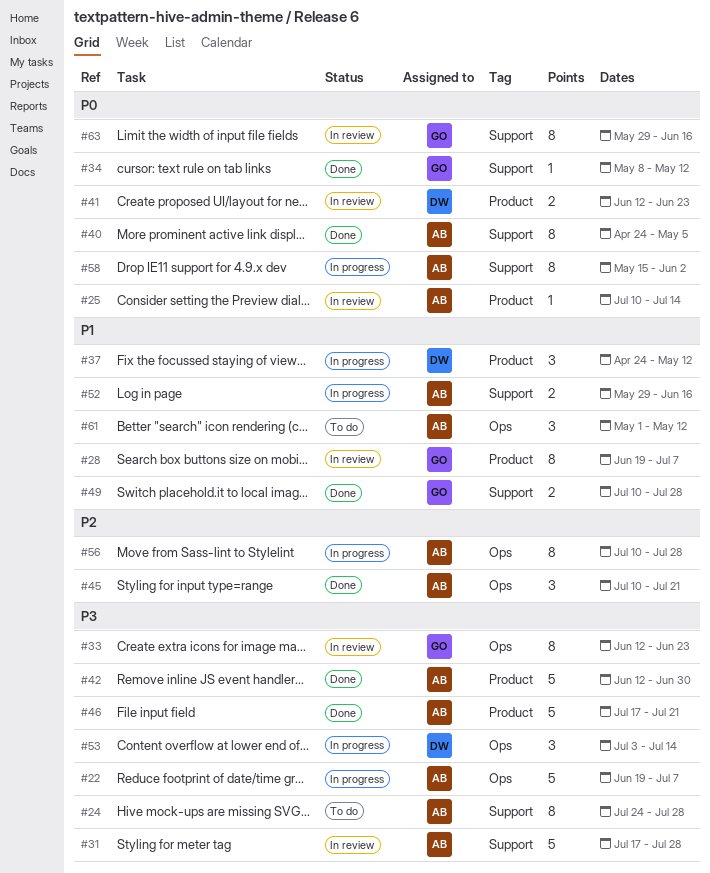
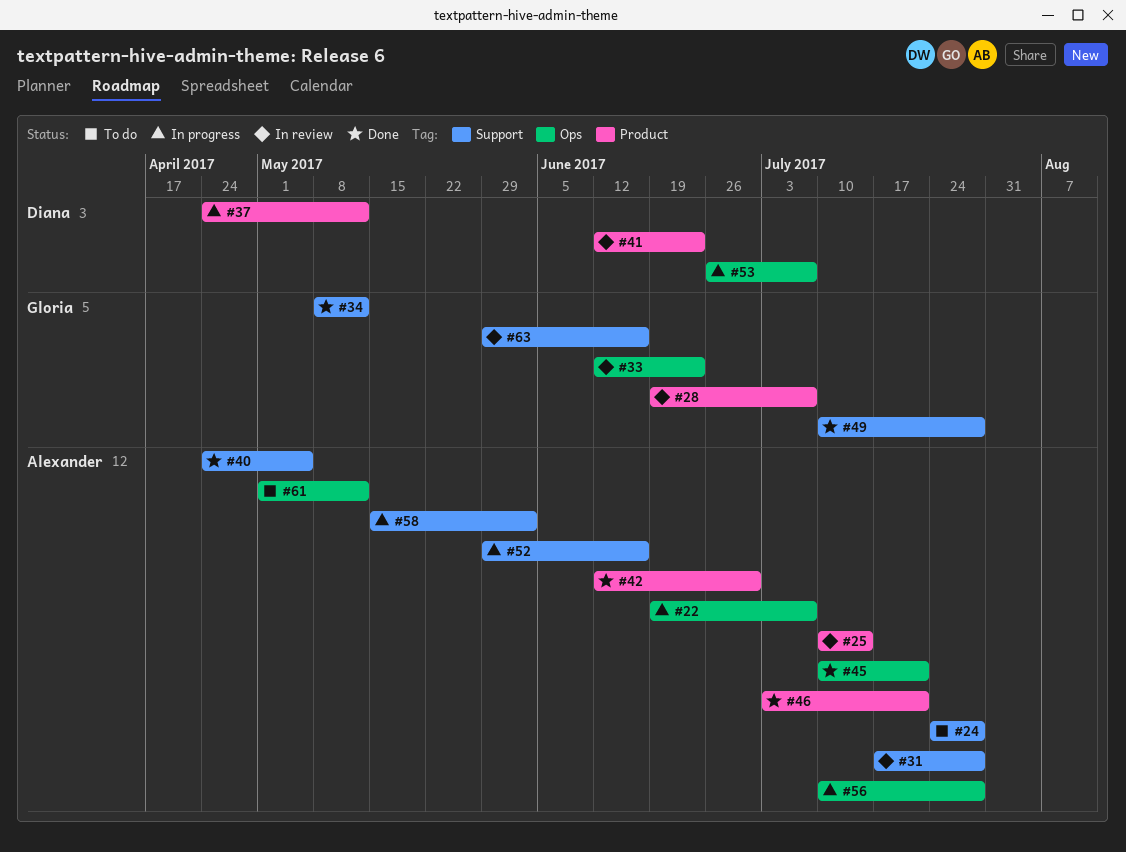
#46, start: Jul 17 -> Jul 3
#53, start: Jul 3 -> Jun 26
#53, due: Jul 14 -> Jul 7

